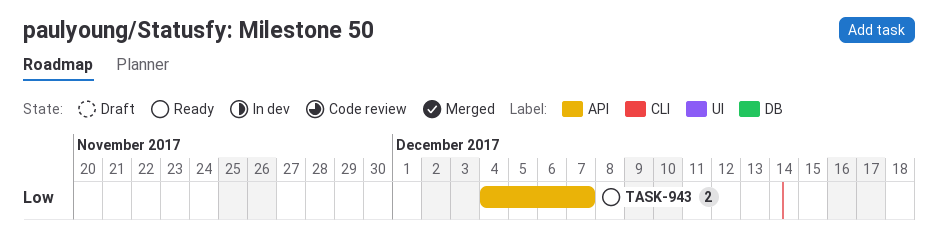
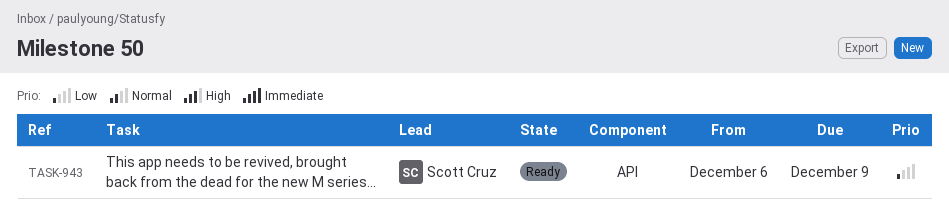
TASK-943, start: Dec 4 -> Dec 6
TASK-943, due: Dec 7 -> Dec 9

